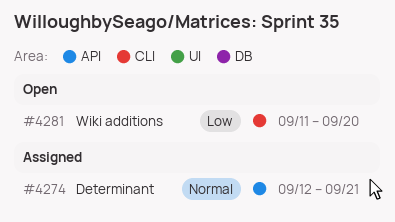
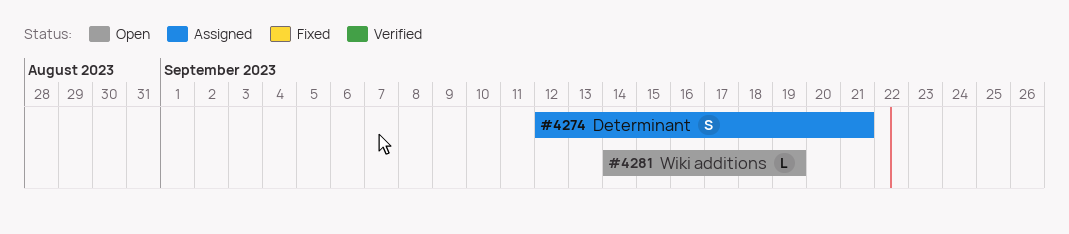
#4281, start: Sep 11 -> Sep 14
#4281, due: Sep 20 -> Sep 19

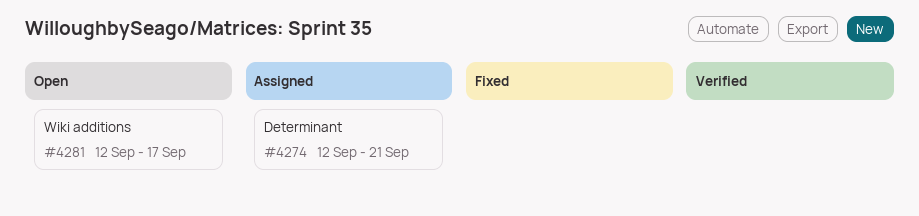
#4281, start: Sep 14 -> Sep 12
#4281, due: Sep 19 -> Sep 17

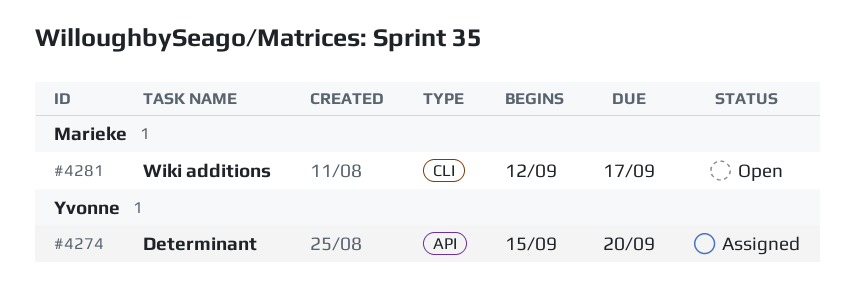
#4274, start: Sep 12 -> Sep 15
#4274, due: Sep 21 -> Sep 20

